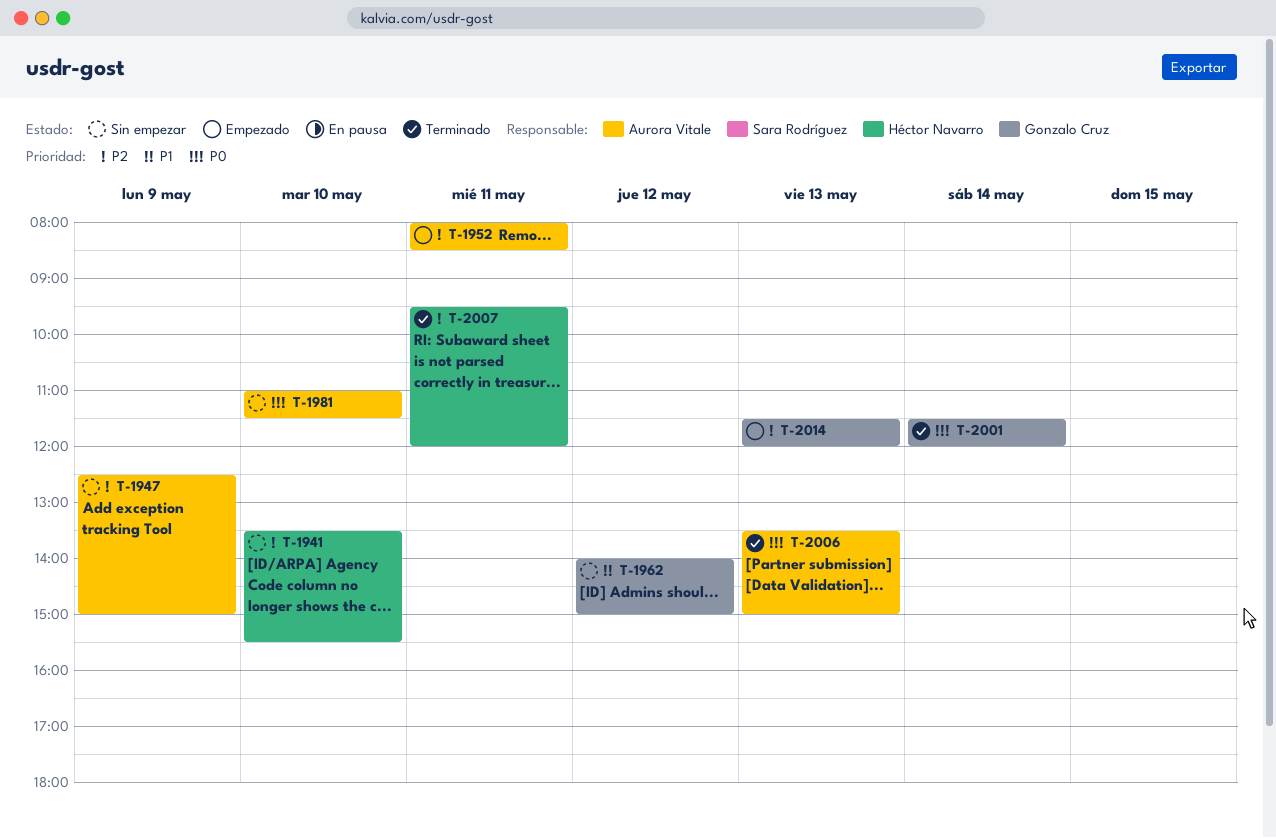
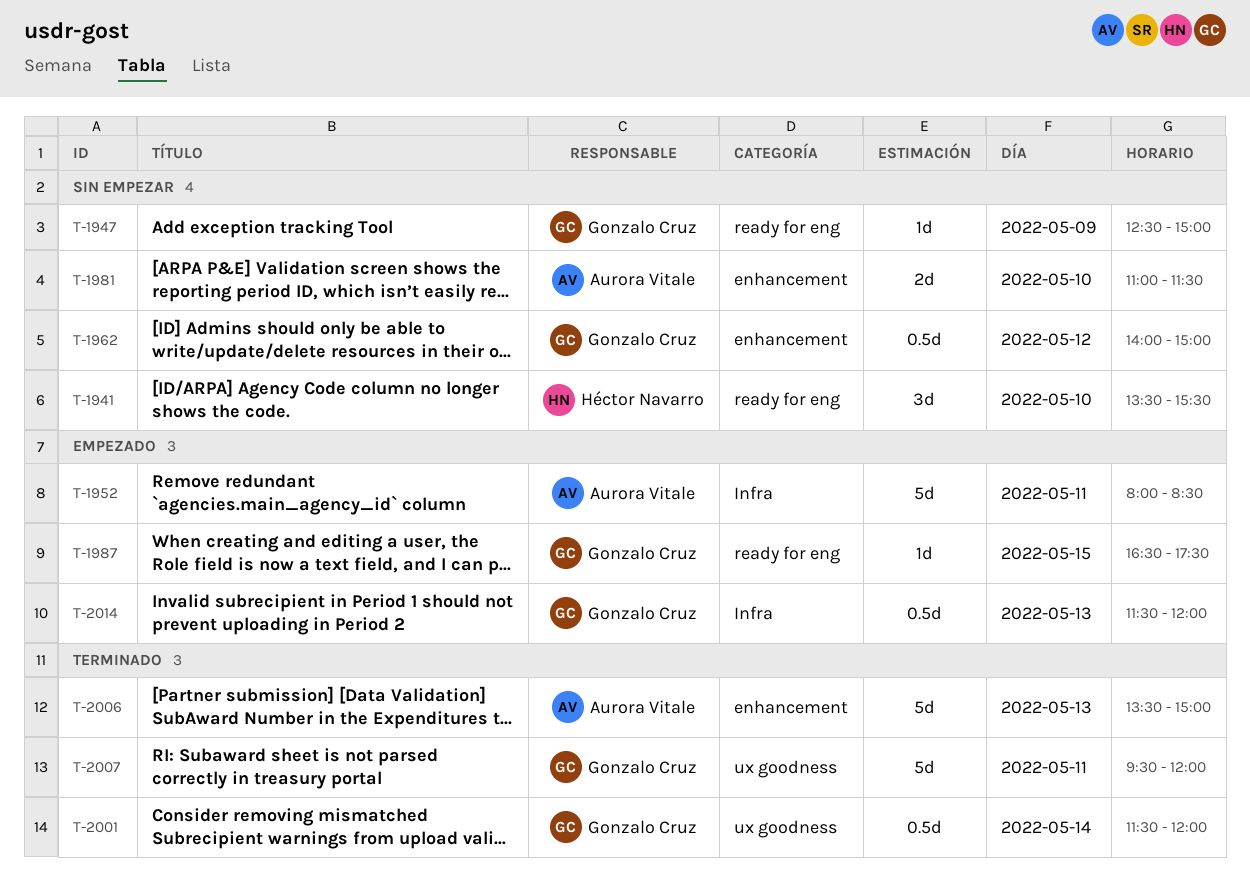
T-1947, owner: Aurora Vitale -> Gonzalo Cruz
T-1987: none -> present
T-2007, owner: Héctor Navarro -> Gonzalo Cruz

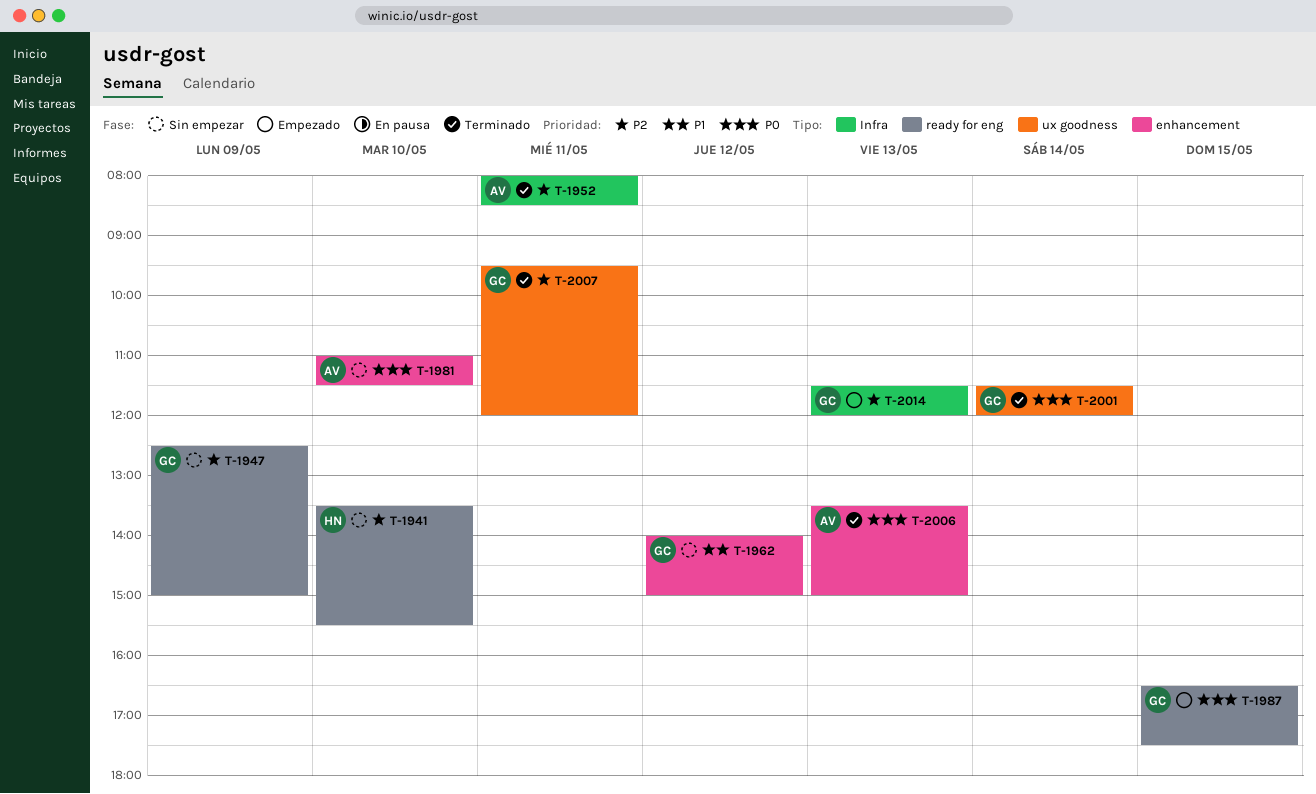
T-1952, status: Empezado -> Terminado

